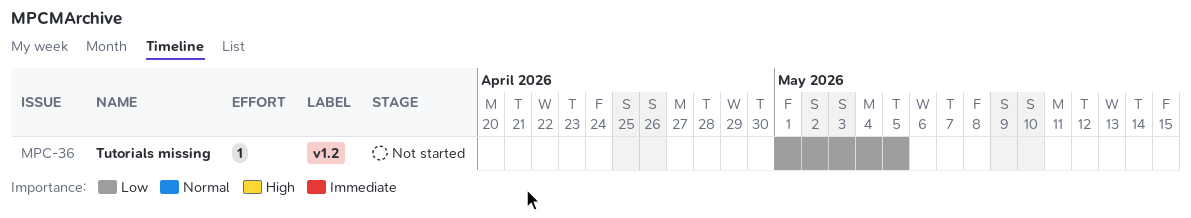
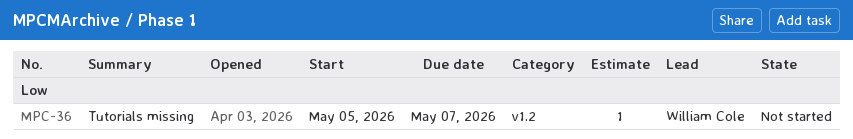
MPC-36, start: May 1 -> May 5
MPC-36, due: May 5 -> May 7

